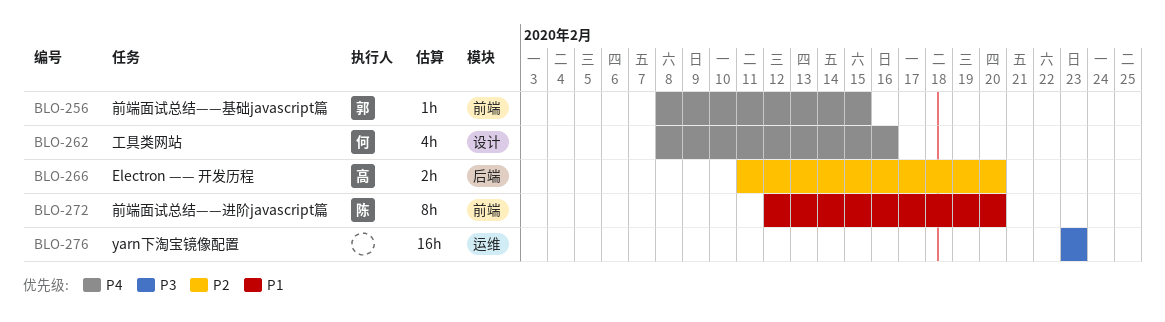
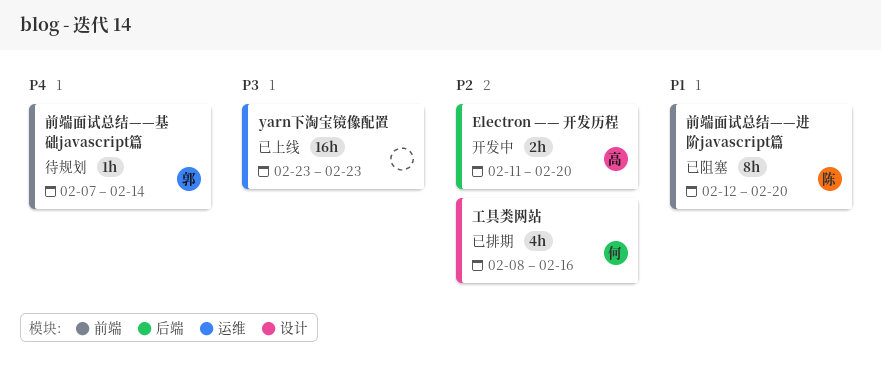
前端面试总结——基础javascript篇, start: Feb 8 -> Feb 7
前端面试总结——基础javascript篇, due: Feb 15 -> Feb 14
工具类网站, priority: P4 -> P2

